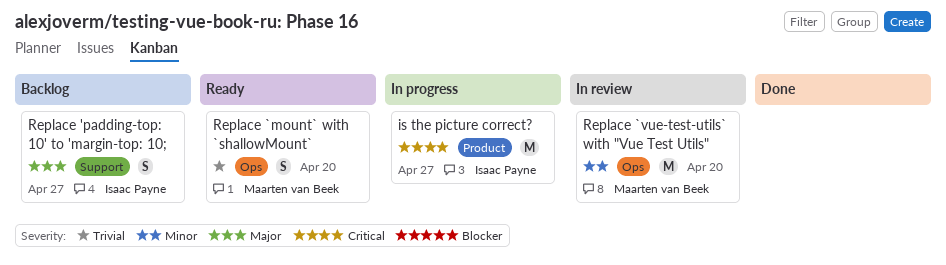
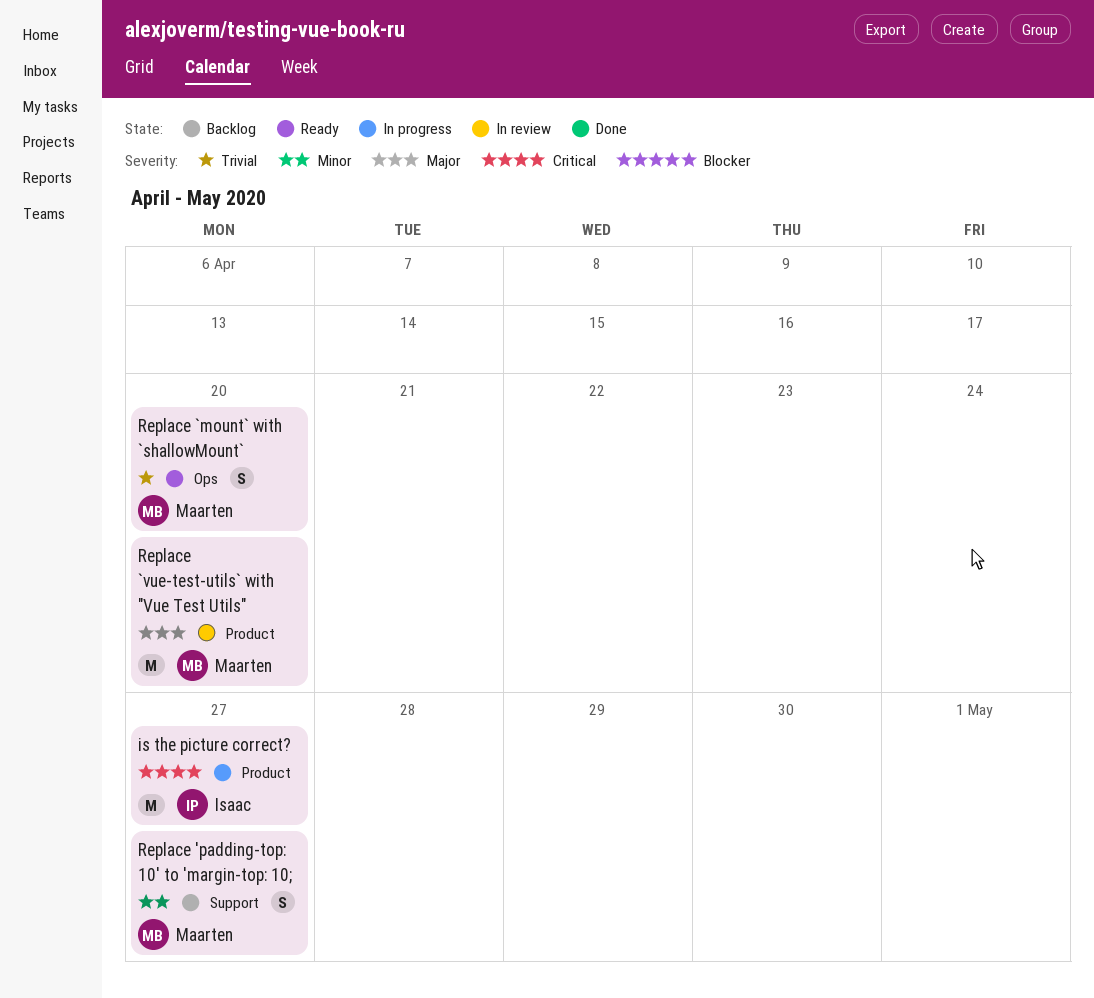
Replace 'padding-top: 10' to 'margin-top: 10;, owner: Isaac Payne -> Maarten van Beek
Replace 'padding-top: 10' to 'margin-top: 10;, priority: Major -> Minor
Replace `vue-test-utils` with "Vue Test Utils", priority: Minor -> Major
Replace `vue-test-utils` with "Vue Test Utils", label: Ops -> Product

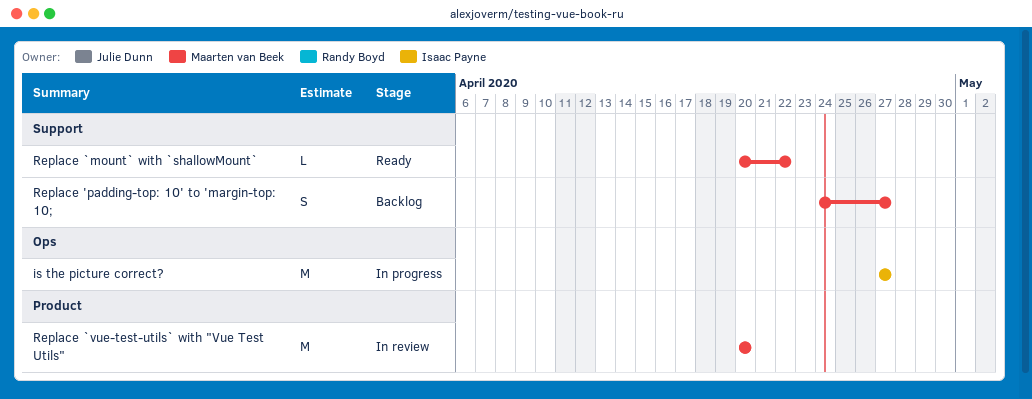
is the picture correct?, label: Product -> Ops
Replace `mount` with `shallowMount`, label: Ops -> Support
Replace `mount` with `shallowMount`, estimate: S -> L
Replace `mount` with `shallowMount`, due: Apr 20 -> Apr 22

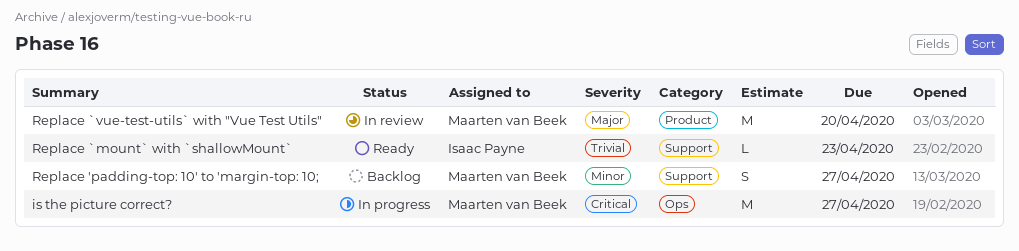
is the picture correct?, owner: Isaac Payne -> Maarten van Beek
Replace `mount` with `shallowMount`, owner: Maarten van Beek -> Isaac Payne
Replace `mount` with `shallowMount`, due: Apr 22 -> Apr 23

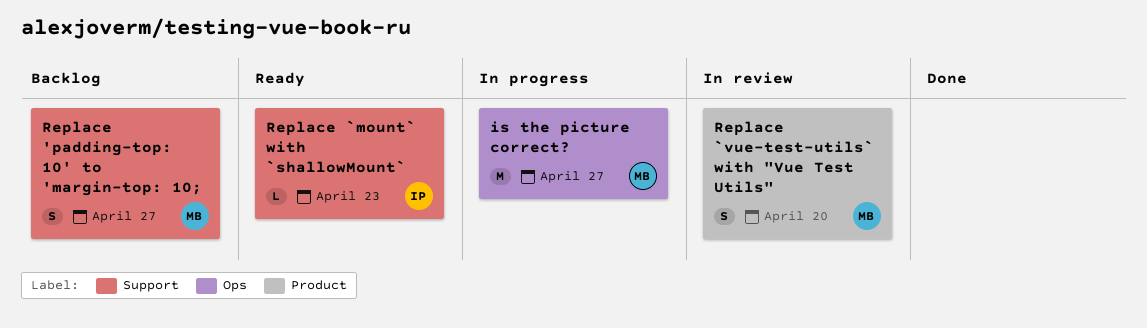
Replace `vue-test-utils` with "Vue Test Utils", estimate: M -> S

